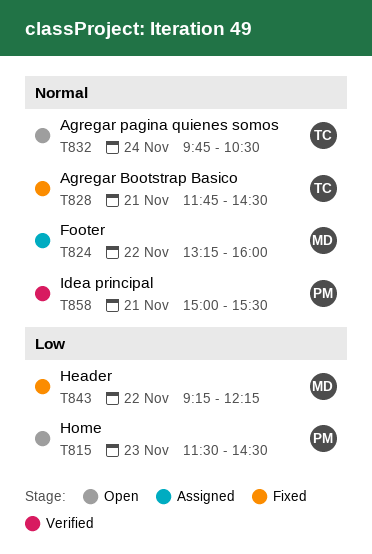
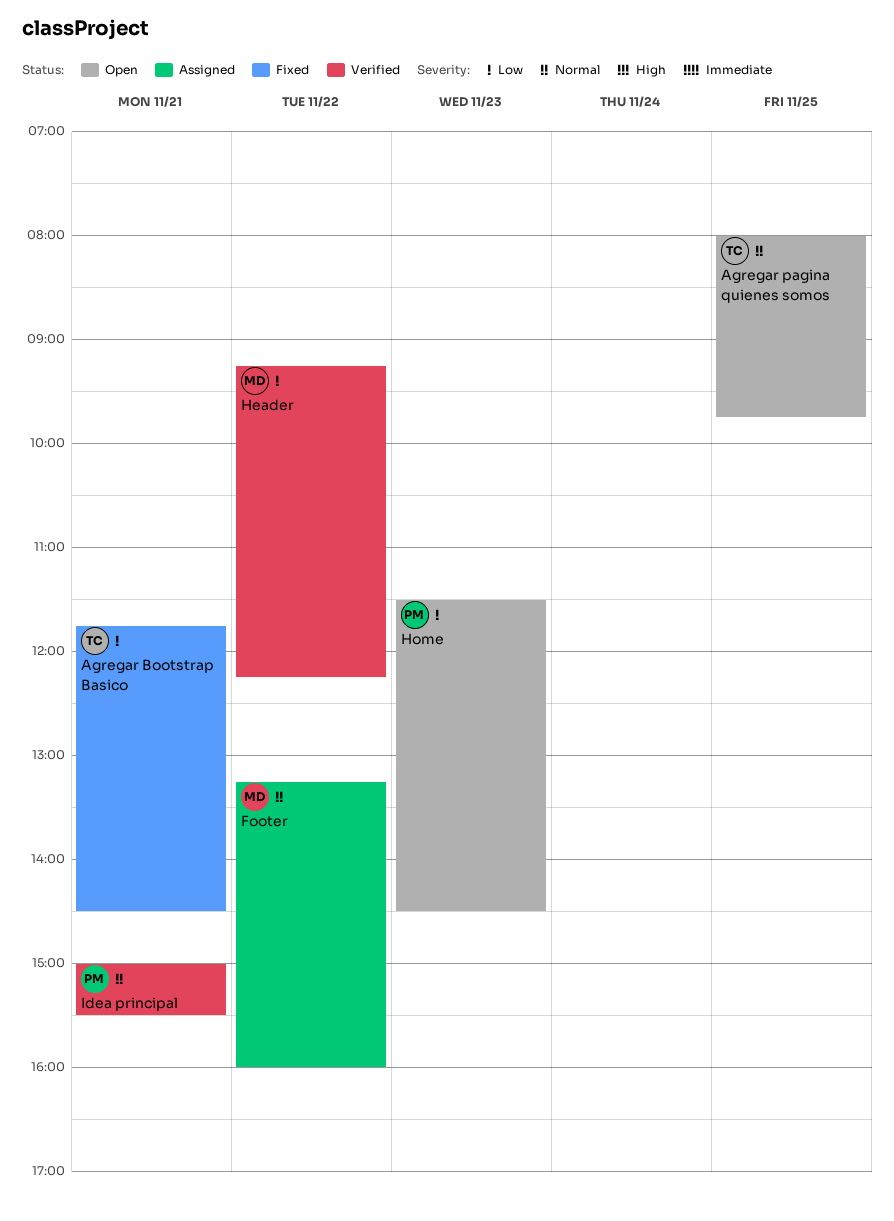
Agregar Bootstrap Basico, priority: Normal -> Low
Agregar pagina quienes somos, day: Nov 24 -> Nov 25
Agregar pagina quienes somos, begins: 09:45 -> 08:00
Agregar pagina quienes somos, ends: 10:30 -> 09:45
Header, status: Fixed -> Verified

